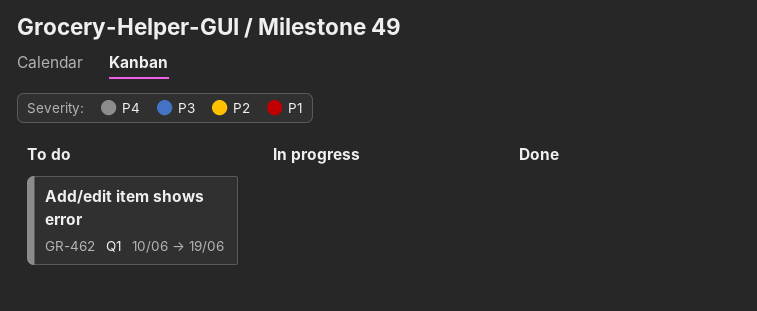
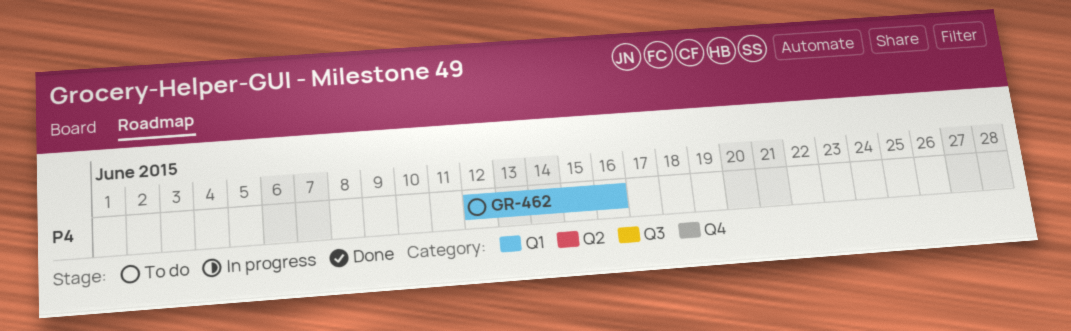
GR-462, start: Jun 10 -> Jun 12
GR-462, due: Jun 19 -> Jun 16

